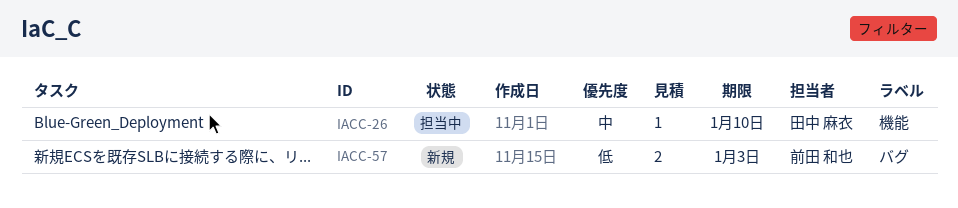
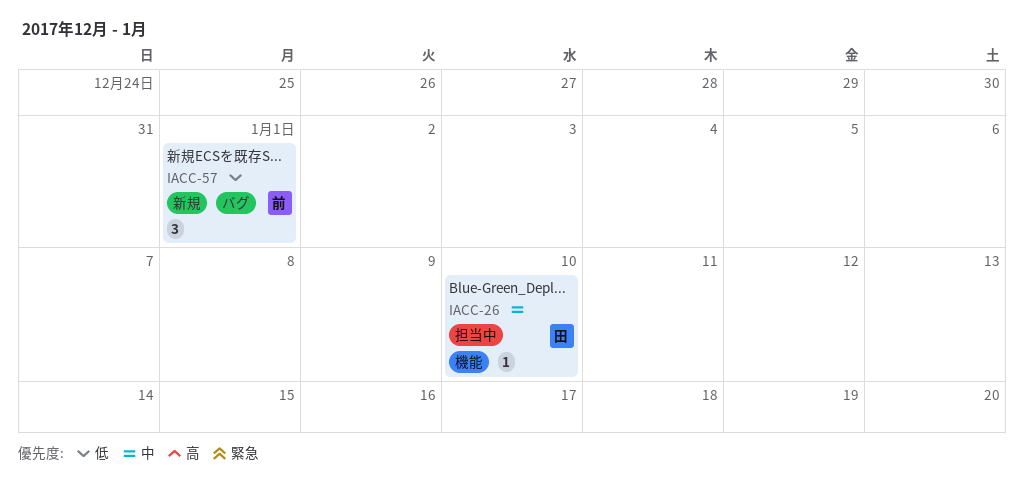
IACC-57, estimate: 2 -> 3
IACC-57, due: Jan 3 -> Jan 1

